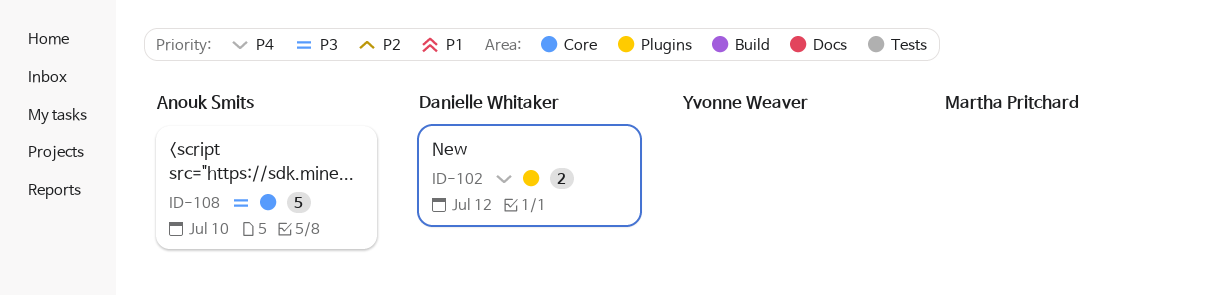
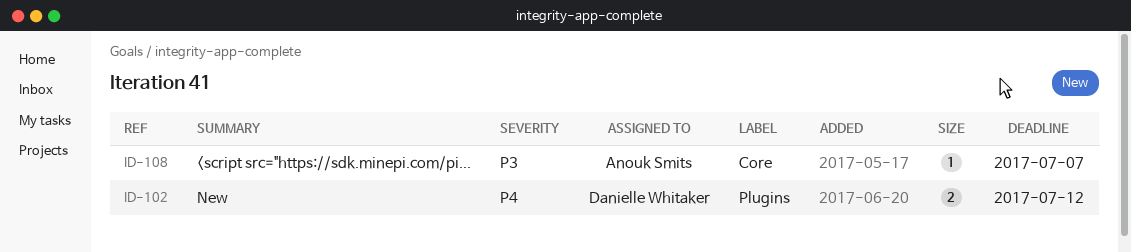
ID-108, estimate: 5 -> 1
ID-108, due: Jul 10 -> Jul 7

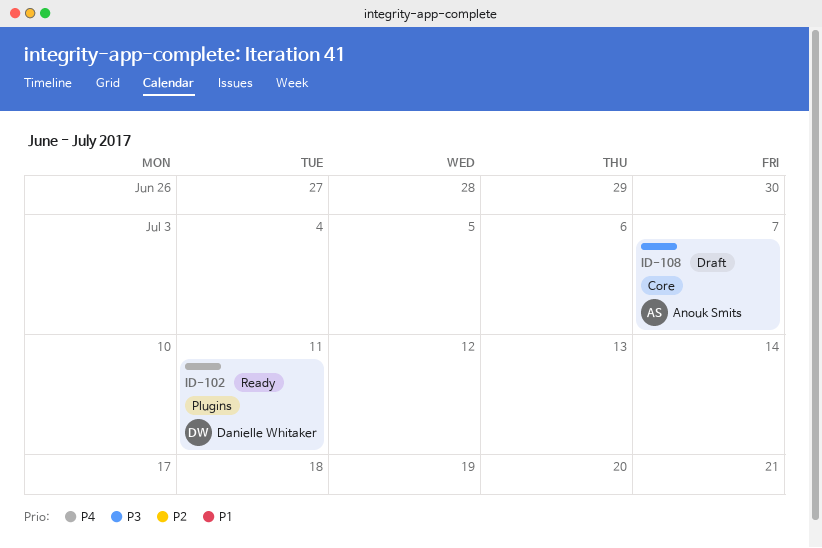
ID-102, due: Jul 12 -> Jul 11

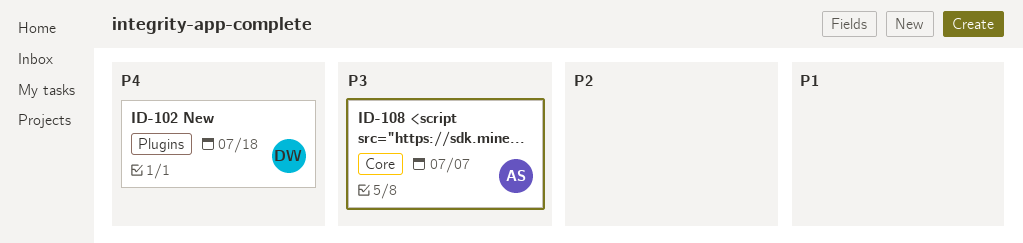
ID-102, due: Jul 11 -> Jul 18

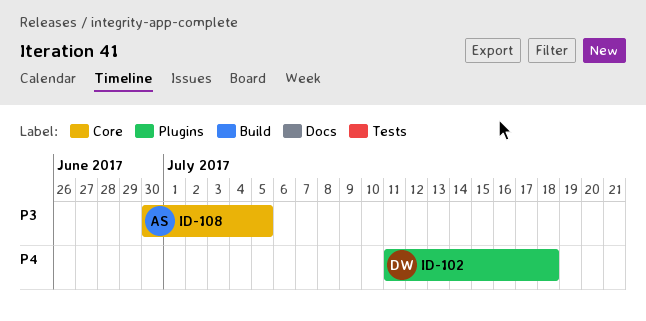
ID-108, due: Jul 7 -> Jul 5

